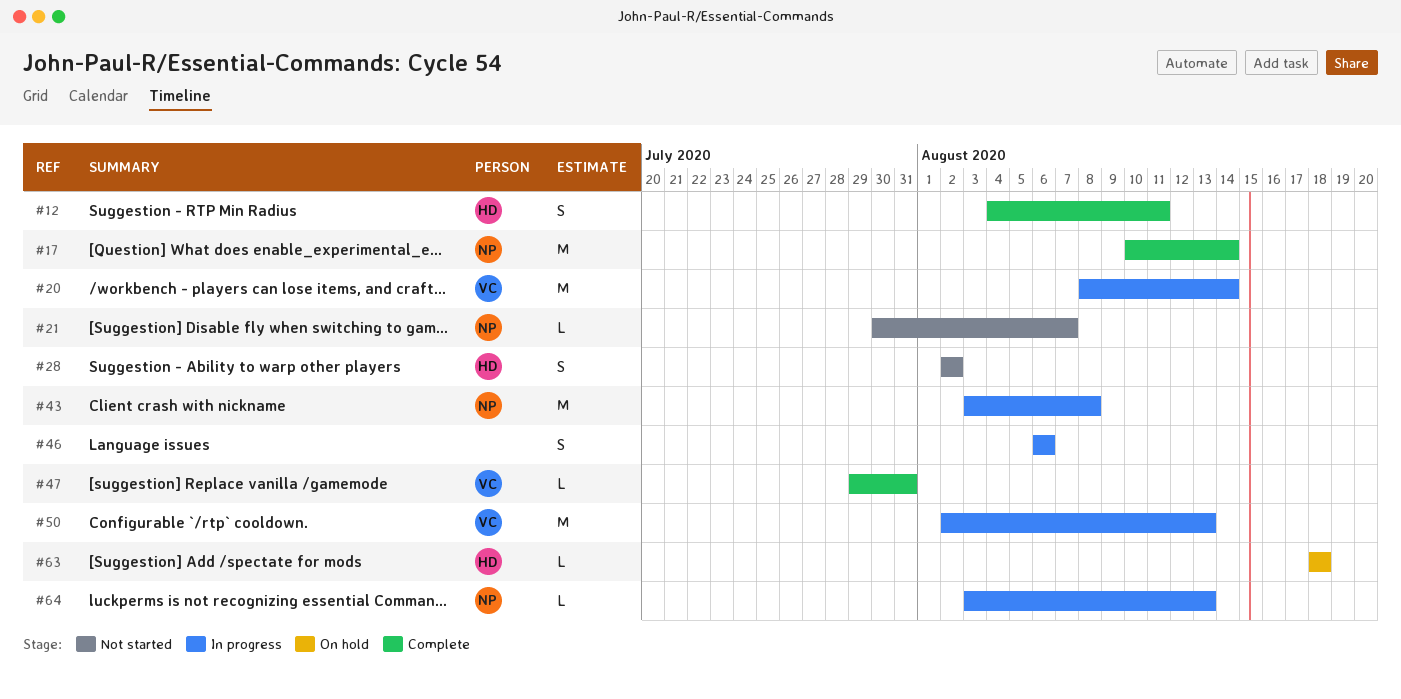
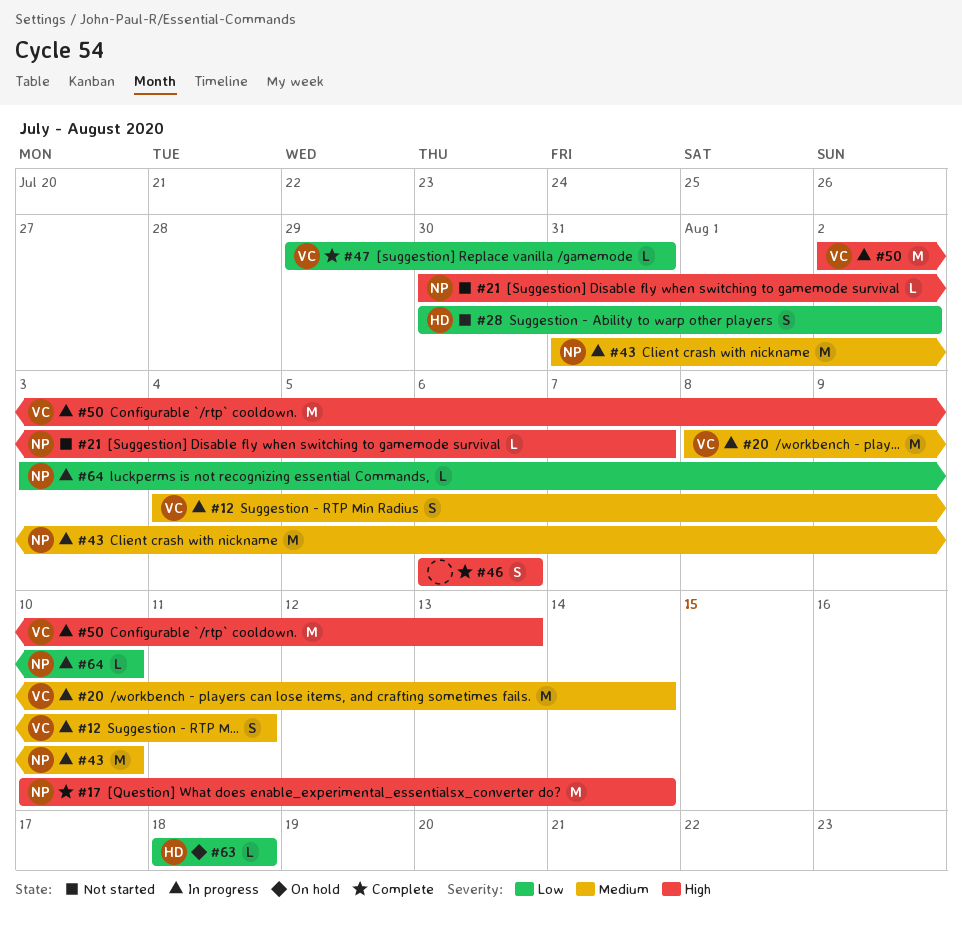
#12, status: Complete -> In progress
#12, owner: HD -> VC
#28, start: Aug 2 -> Jul 30
#43, start: Aug 3 -> Jul 31
#43, due: Aug 8 -> Aug 10
#46, status: In progress -> Complete
#64, due: Aug 13 -> Aug 10

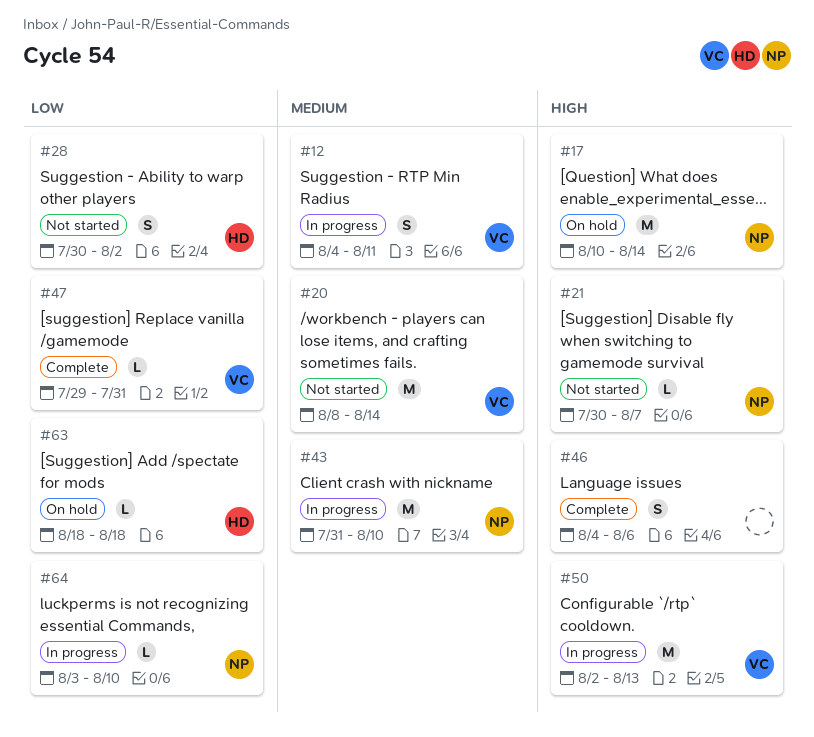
#17, status: Complete -> On hold
#20, status: In progress -> Not started
#46, start: Aug 6 -> Aug 4

